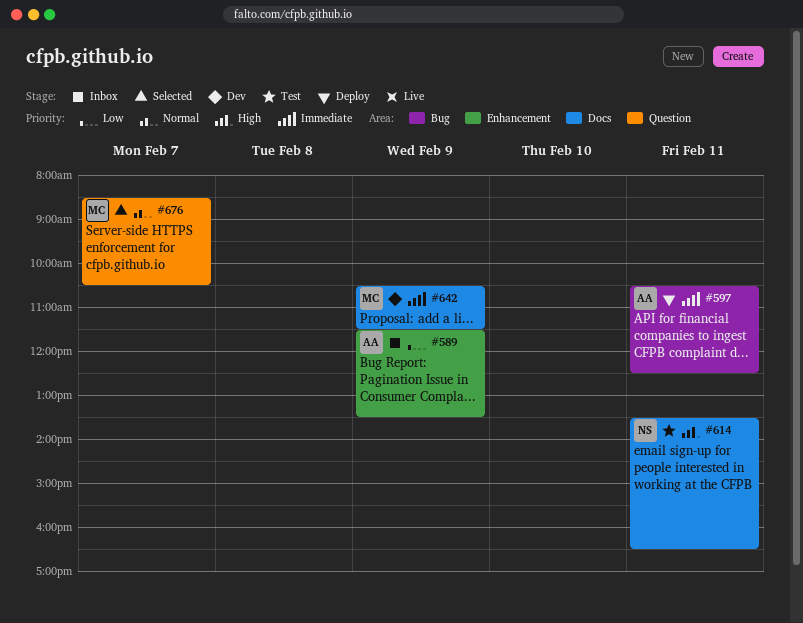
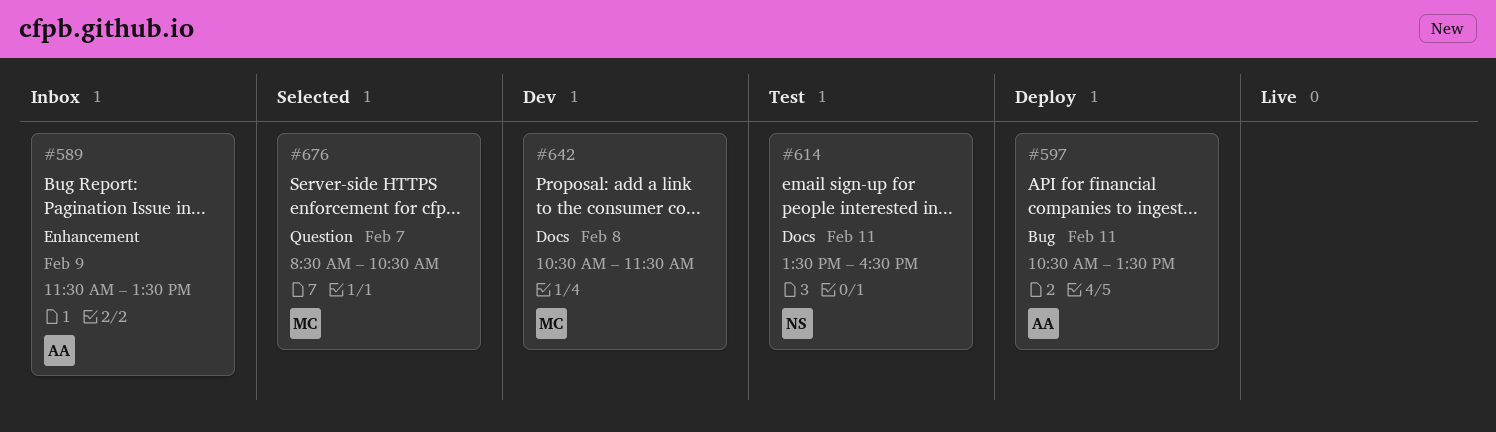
#597, ends: 12:30 -> 13:30
#642, day: Feb 9 -> Feb 8

